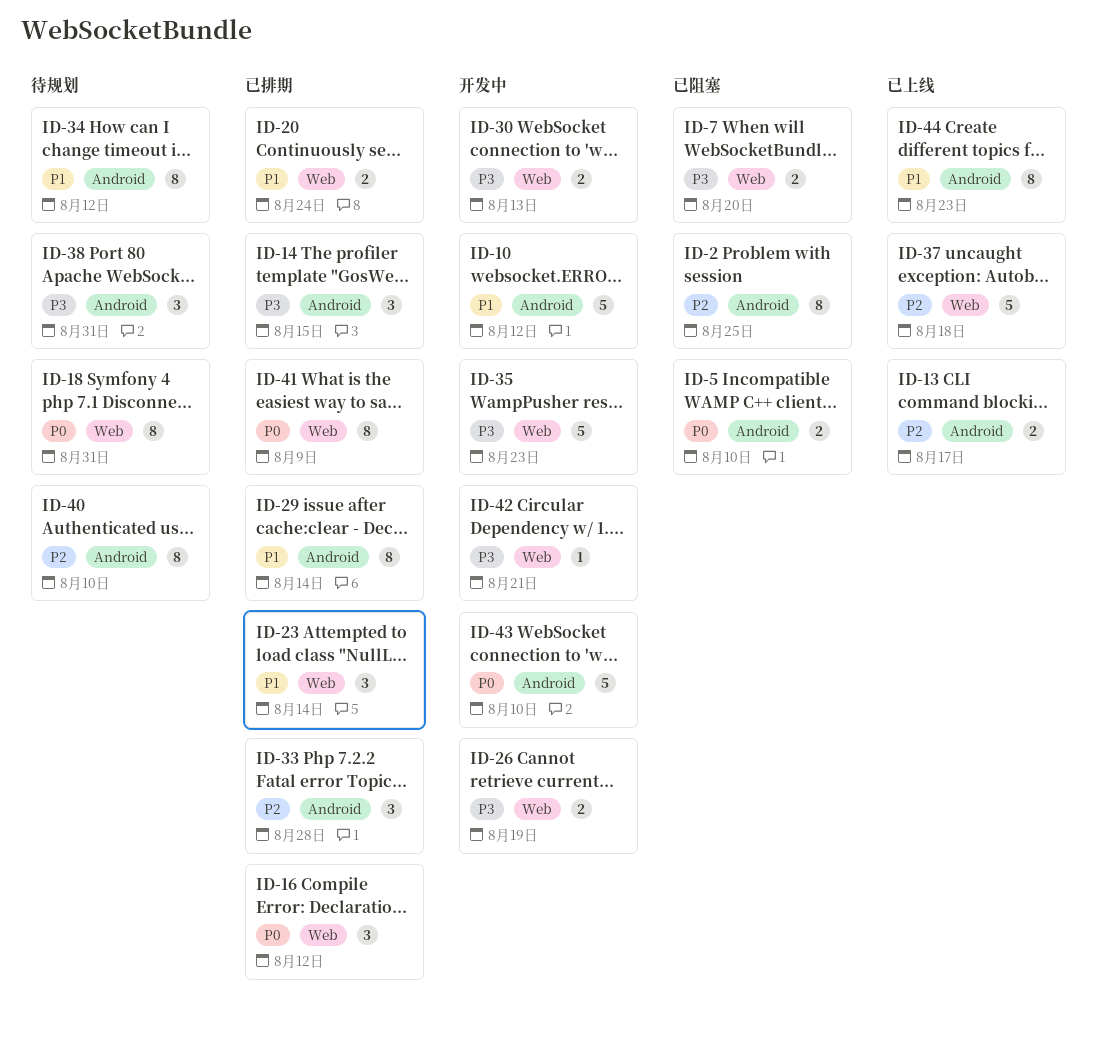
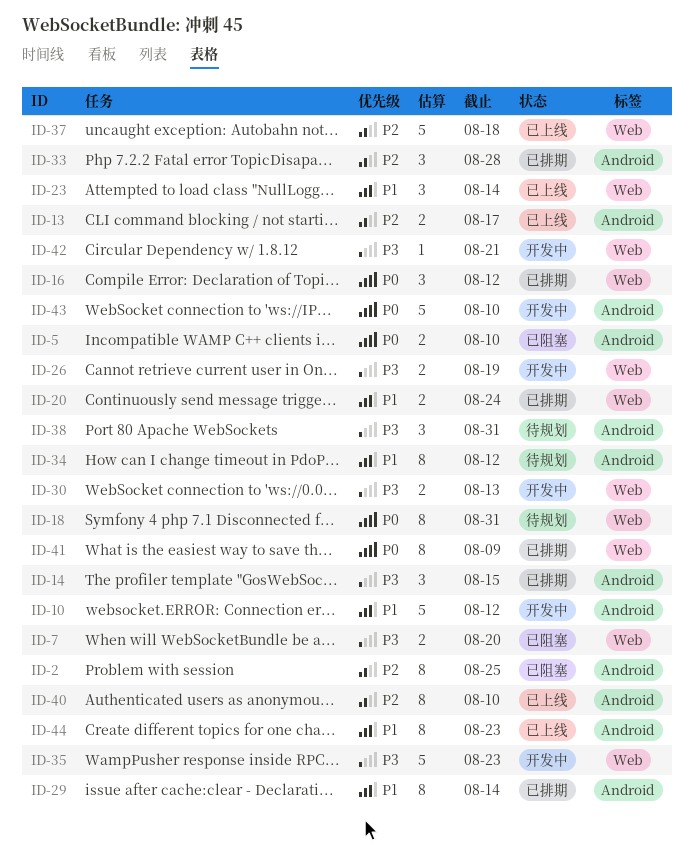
ID-23, status: 已排期 -> 已上线
ID-40, status: 待规划 -> 已上线

